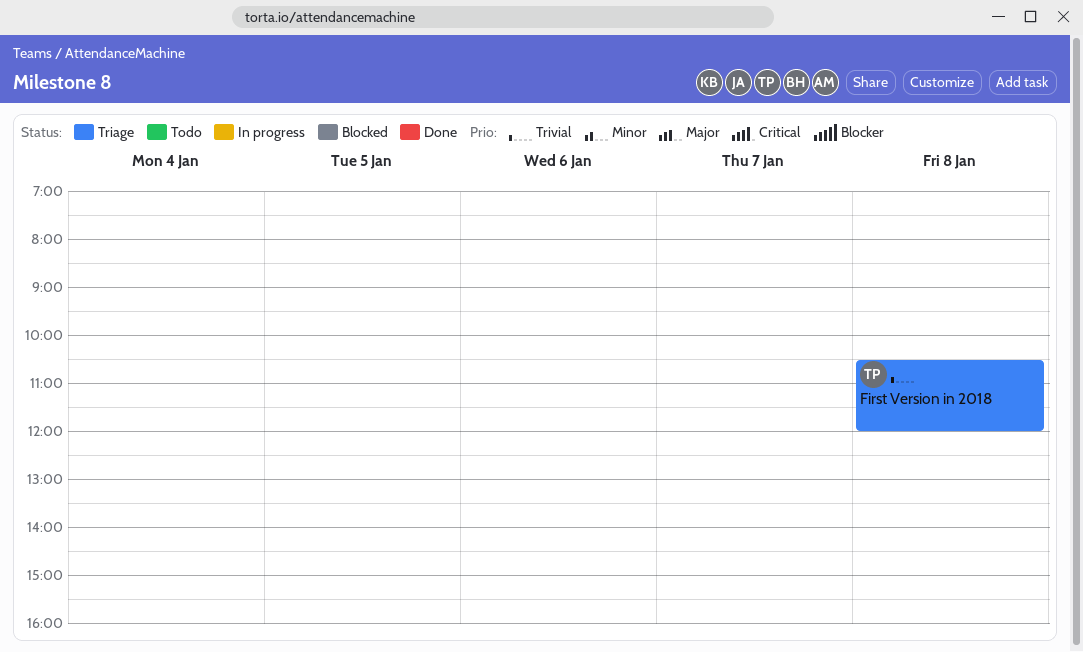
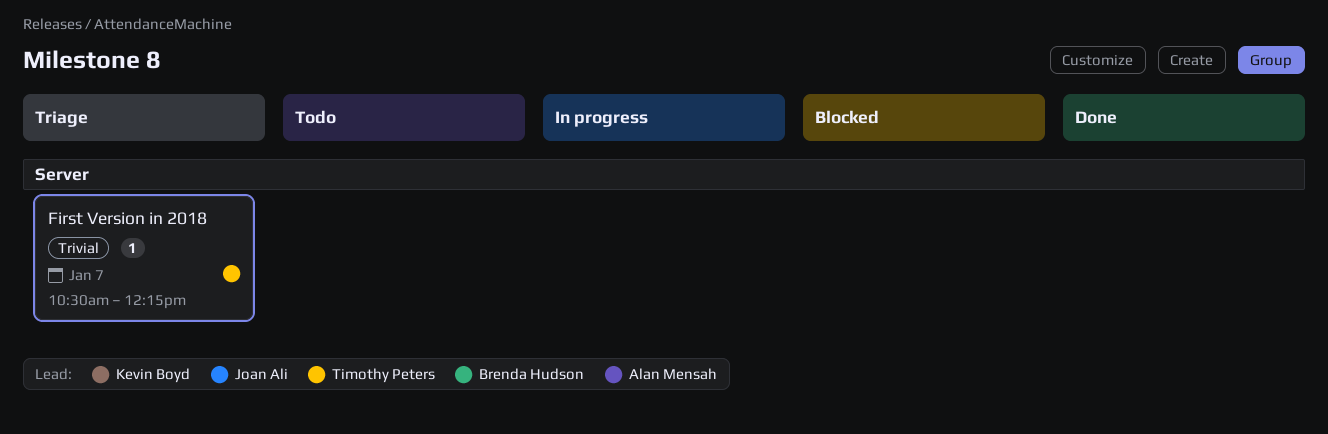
First Version in 2018, day: Jan 8 -> Jan 7
First Version in 2018, ends: 12:00 -> 12:15

